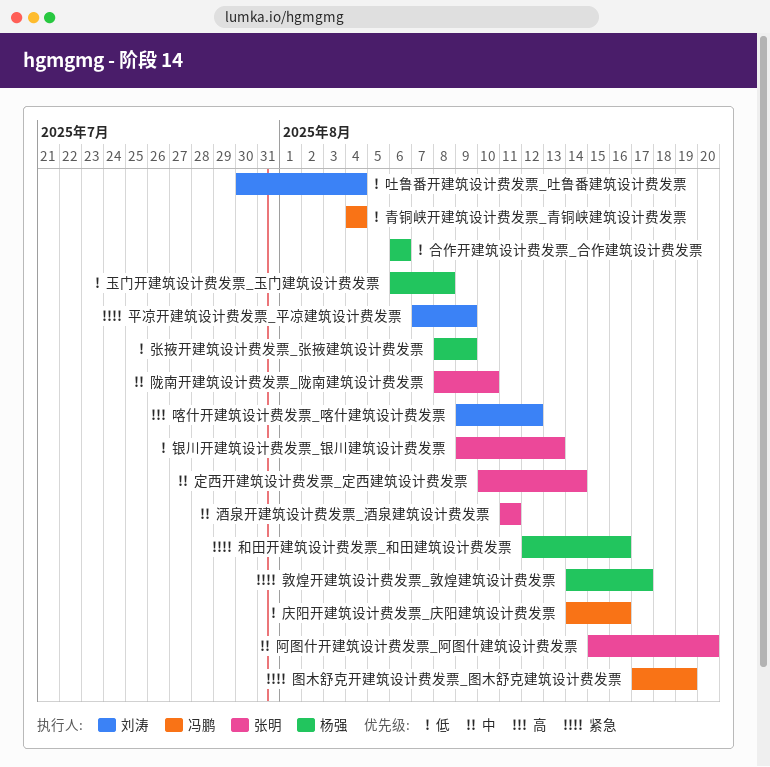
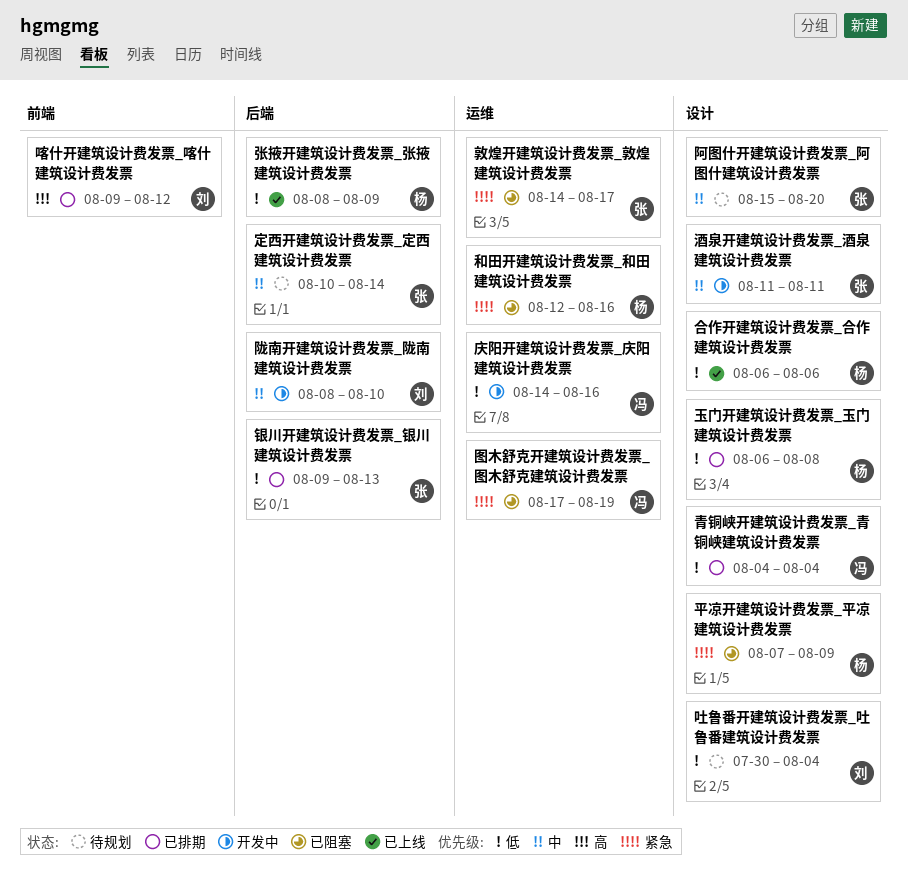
平凉开建筑设计费发票_平凉建筑设计费发票, owner: 刘涛 -> 杨强
敦煌开建筑设计费发票_敦煌建筑设计费发票, owner: 杨强 -> 张明
陇南开建筑设计费发票_陇南建筑设计费发票, owner: 张明 -> 刘涛

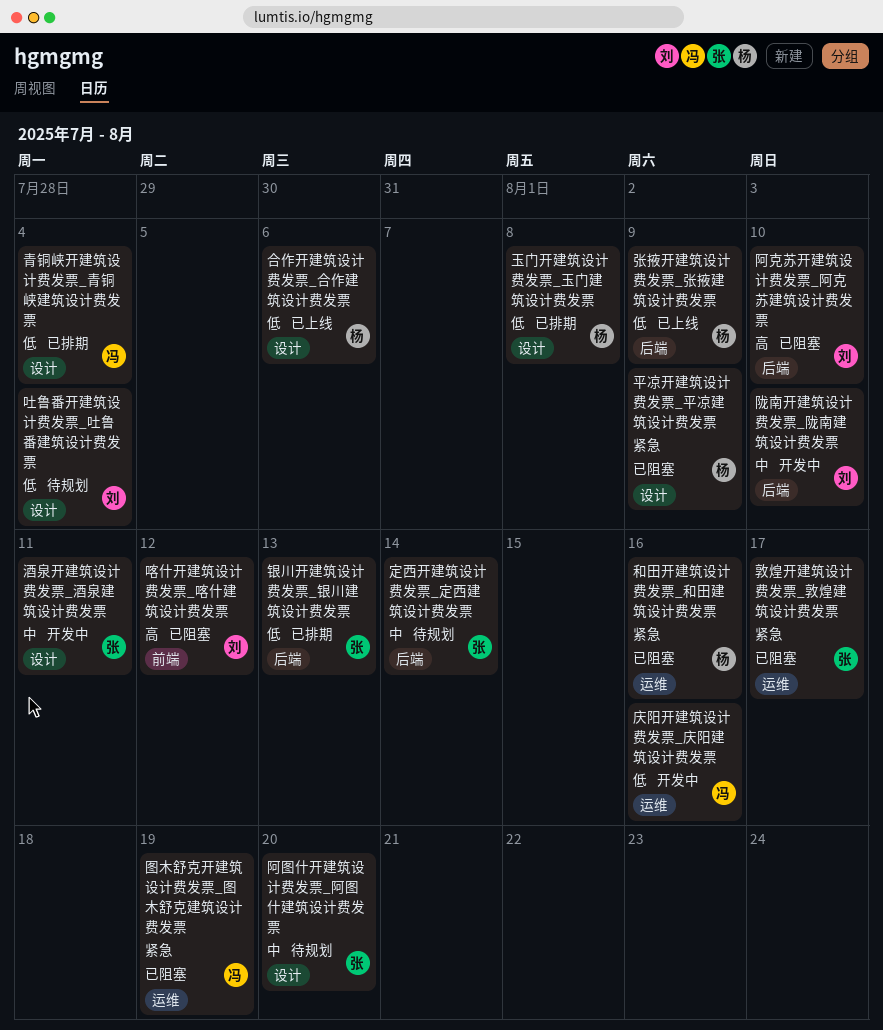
喀什开建筑设计费发票_喀什建筑设计费发票, status: 已排期 -> 已阻塞
阿克苏开建筑设计费发票_阿克苏建筑设计费发票: none -> present

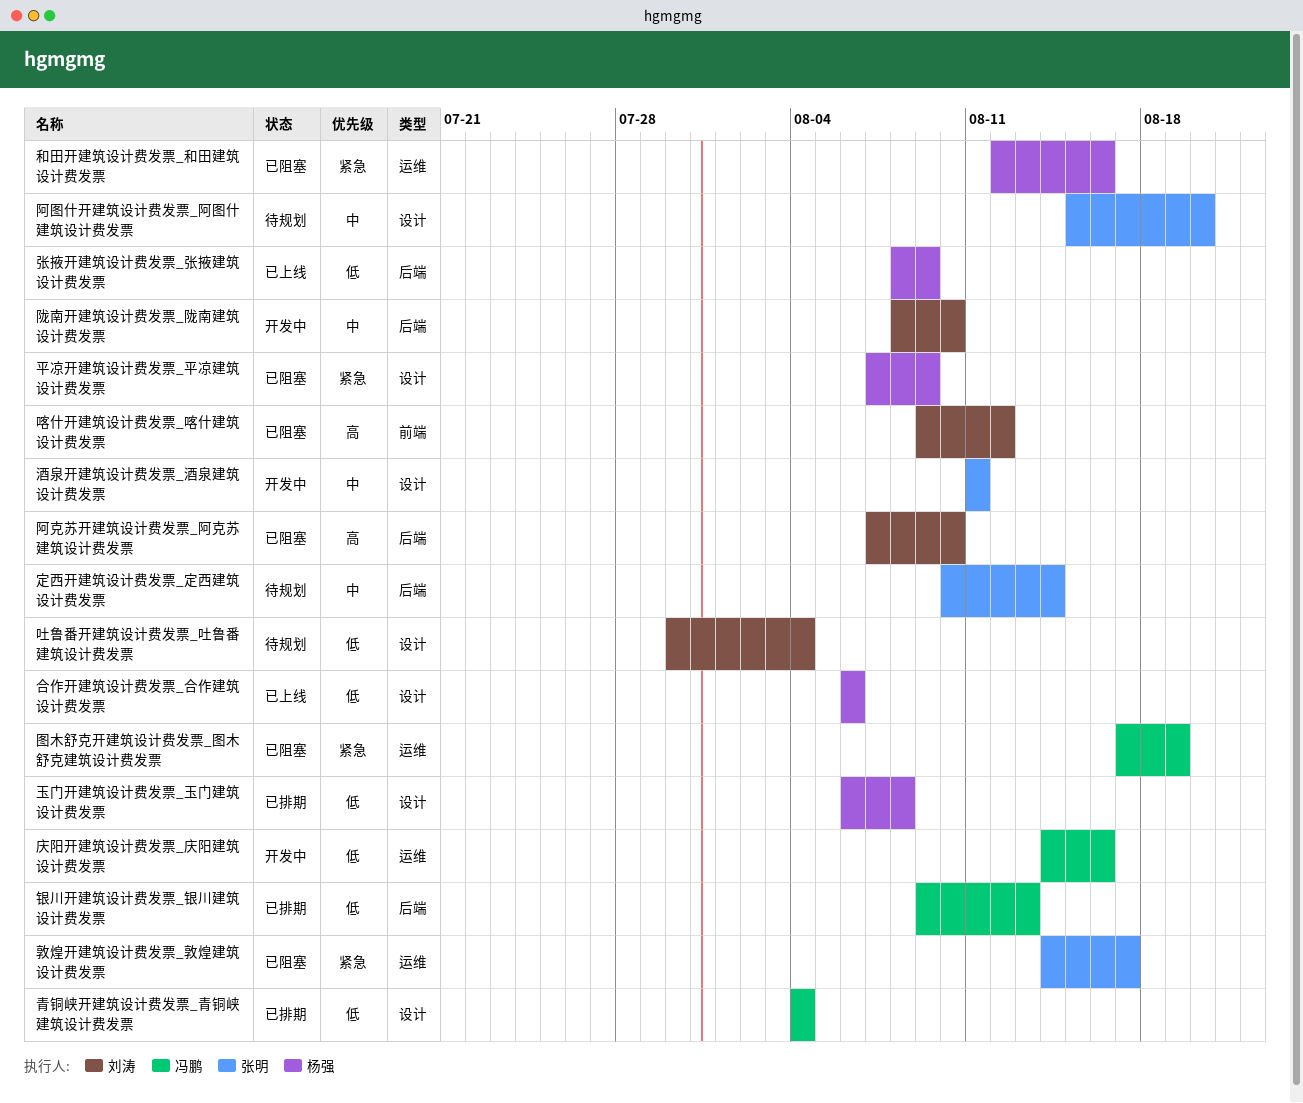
银川开建筑设计费发票_银川建筑设计费发票, owner: 张明 -> 冯鹏

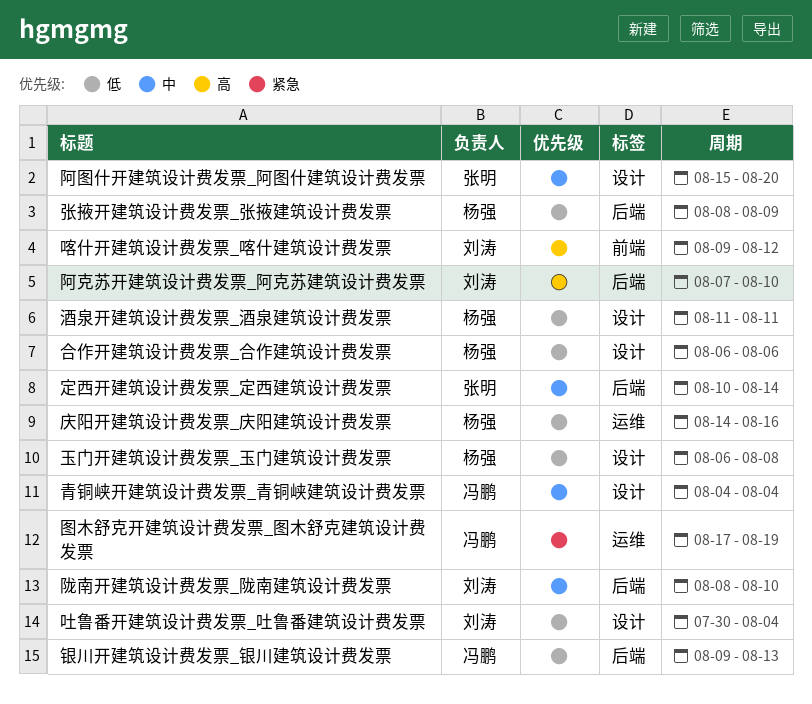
和田开建筑设计费发票_和田建筑设计费发票: present -> none
平凉开建筑设计费发票_平凉建筑设计费发票: present -> none
庆阳开建筑设计费发票_庆阳建筑设计费发票, owner: 冯鹏 -> 杨强
敦煌开建筑设计费发票_敦煌建筑设计费发票: present -> none
酒泉开建筑设计费发票_酒泉建筑设计费发票, owner: 张明 -> 杨强
酒泉开建筑设计费发票_酒泉建筑设计费发票, priority: 中 -> 低
青铜峡开建筑设计费发票_青铜峡建筑设计费发票, priority: 低 -> 中

